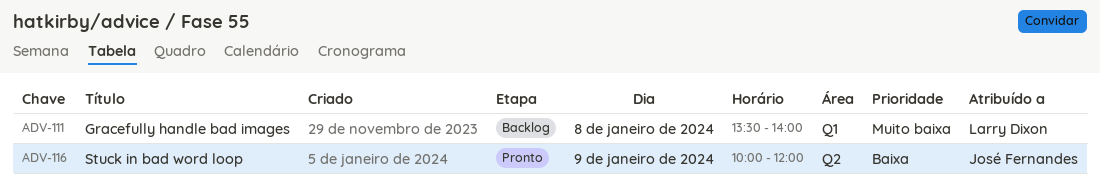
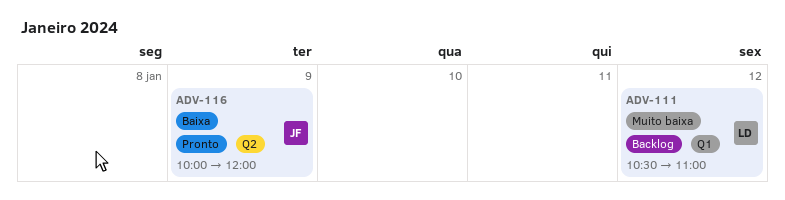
ADV-111, day: Jan 8 -> Jan 12
ADV-111, begins: 13:30 -> 10:30
ADV-111, ends: 14:00 -> 11:00

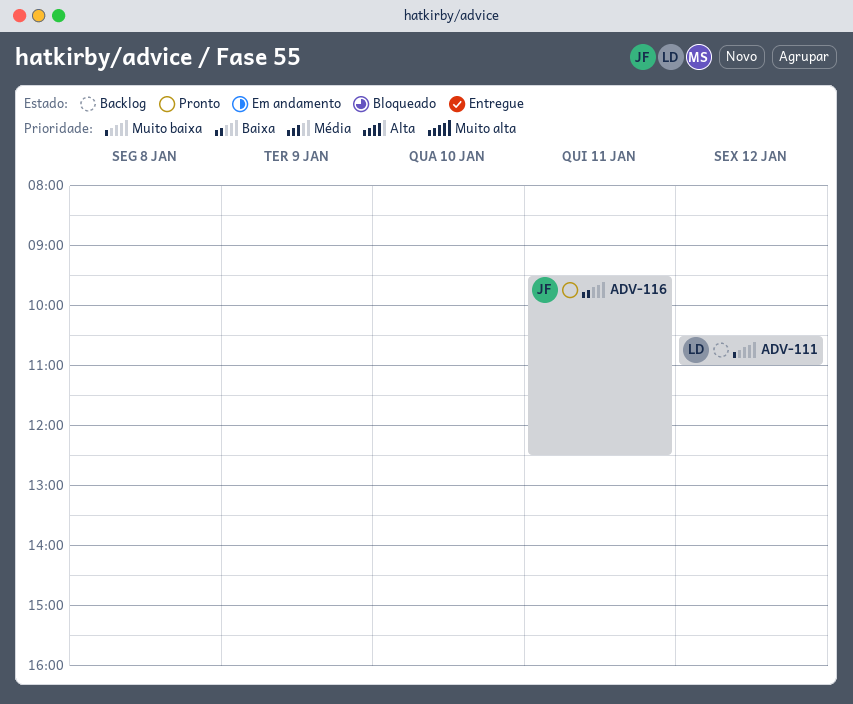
ADV-116, day: Jan 9 -> Jan 11
ADV-116, begins: 10:00 -> 09:30
ADV-116, ends: 12:00 -> 12:30

